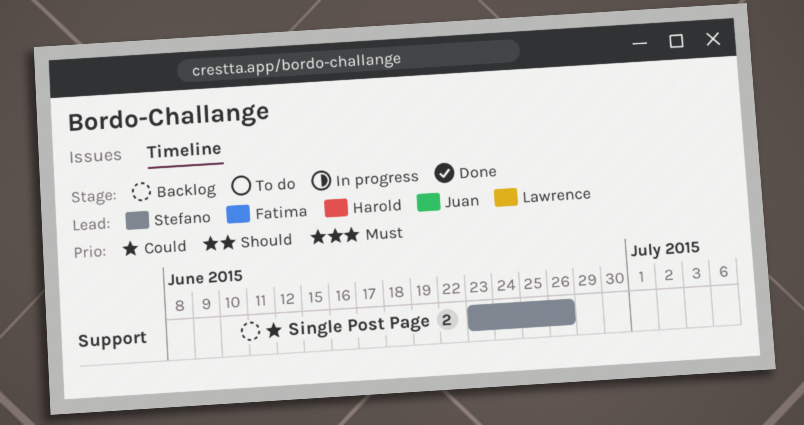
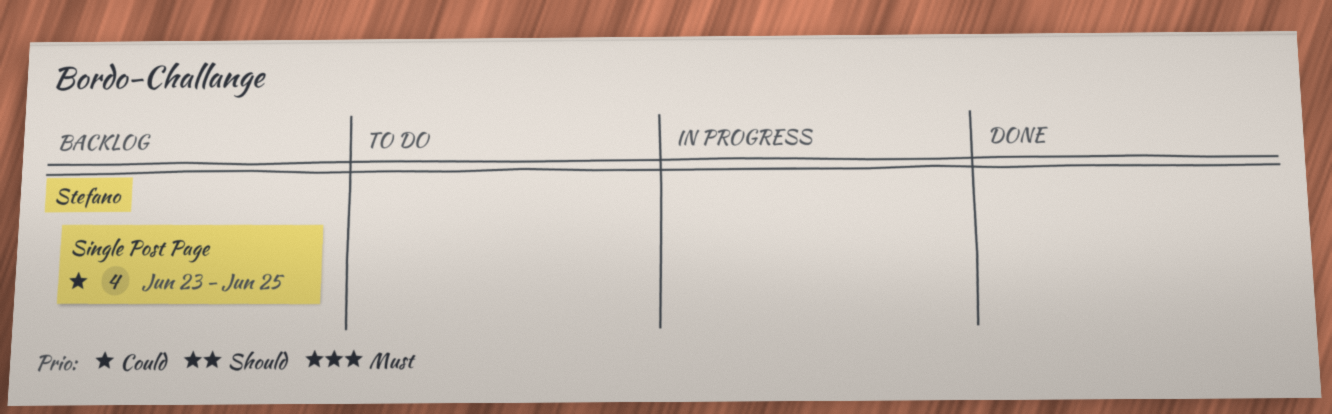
Single Post Page, estimate: 2 -> 4
Single Post Page, due: Jun 26 -> Jun 25

